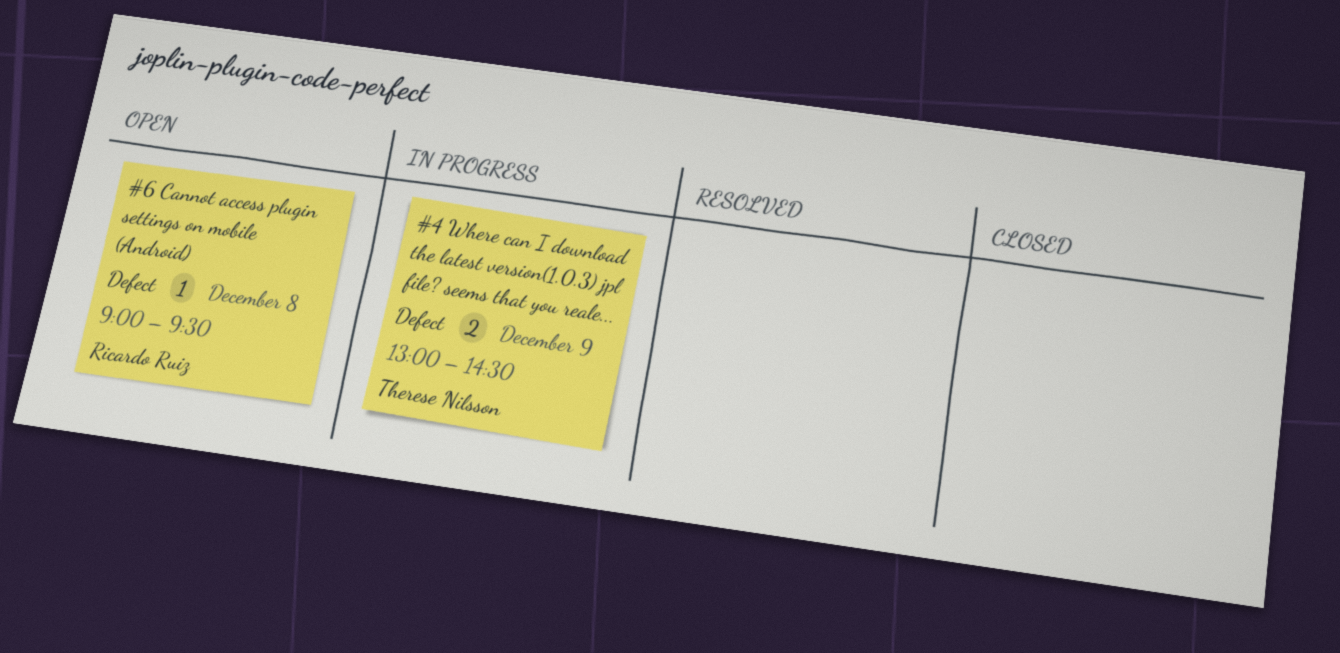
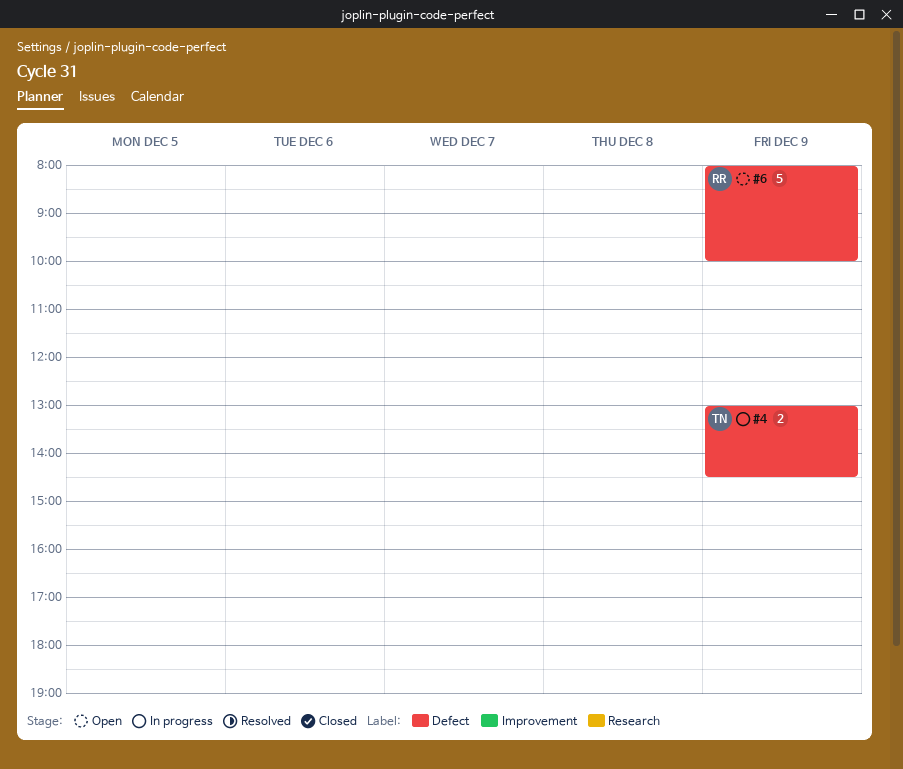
#6, estimate: 1 -> 5
#6, day: Dec 8 -> Dec 9
#6, begins: 09:00 -> 08:00
#6, ends: 09:30 -> 10:00

